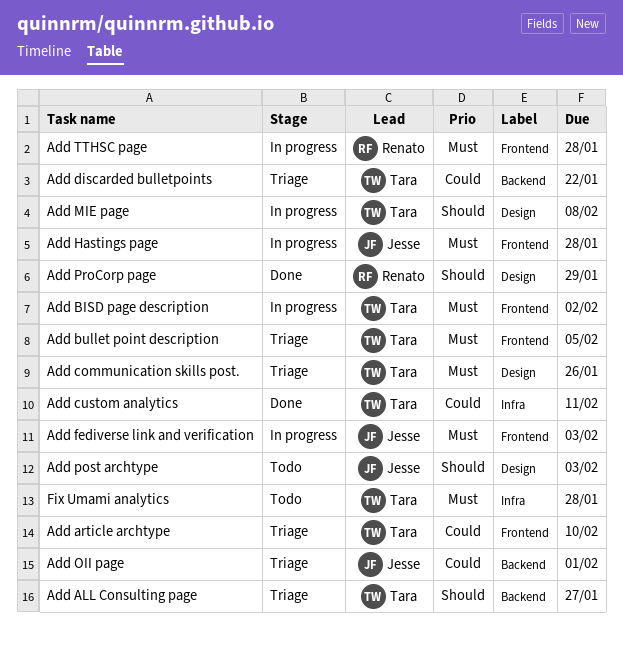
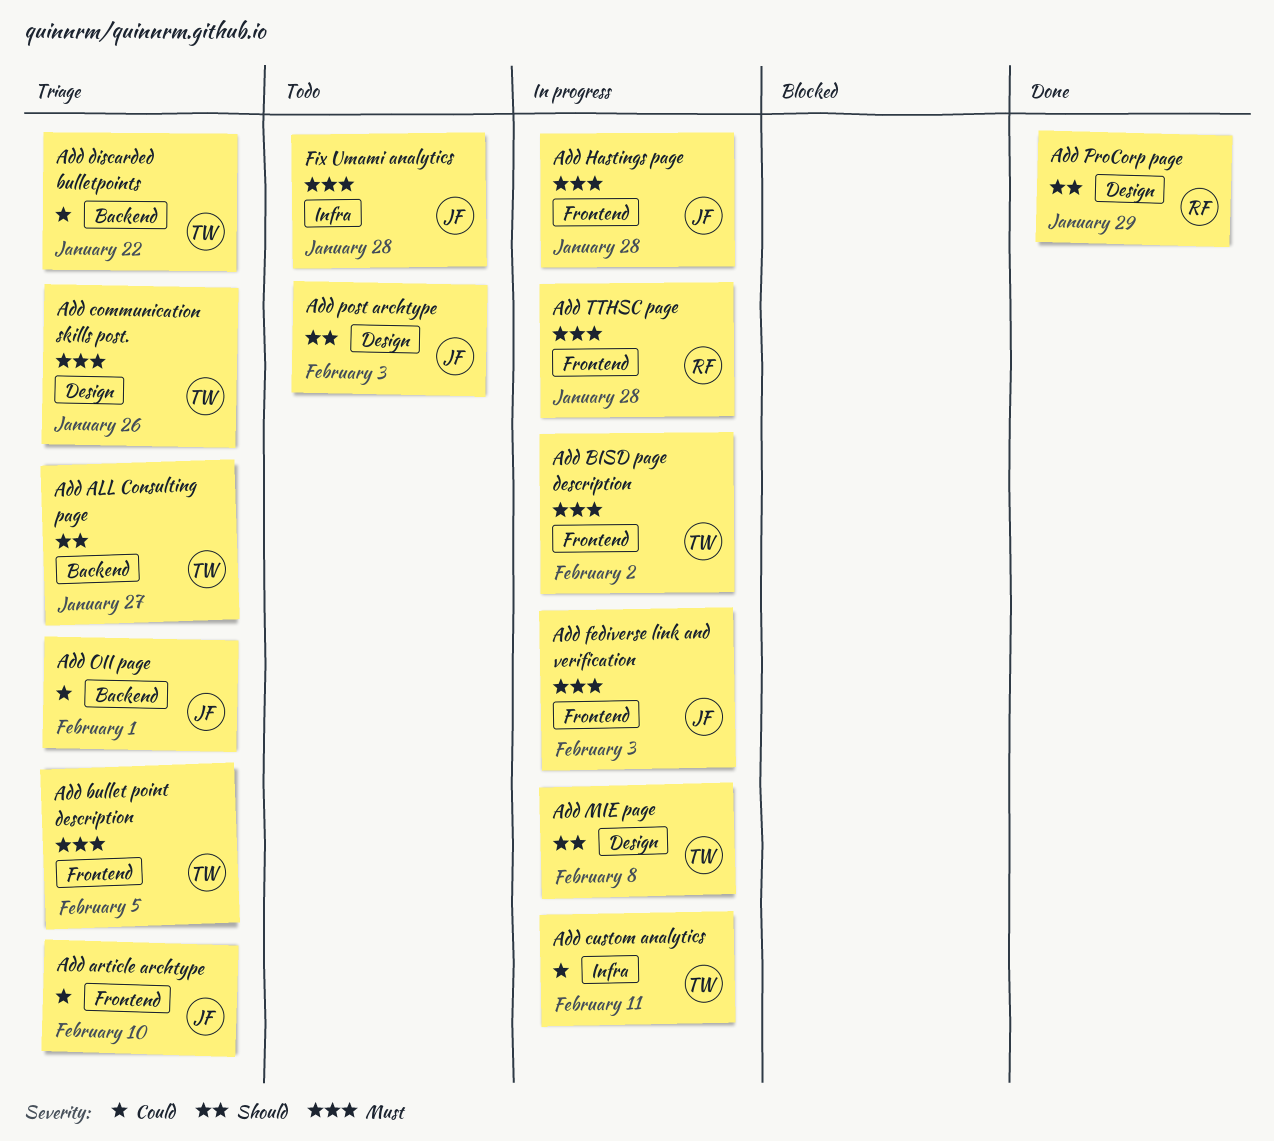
Add article archtype, owner: Tara -> Jesse
Add custom analytics, status: Done -> In progress
Fix Umami analytics, owner: Tara -> Jesse

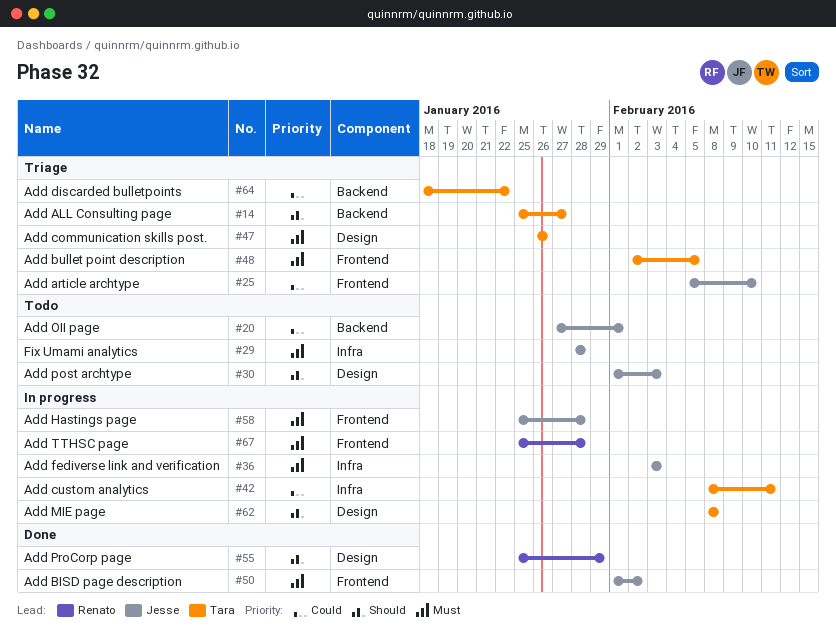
Add BISD page description, status: In progress -> Done
Add BISD page description, owner: Tara -> Jesse
Add fediverse link and verification, label: Frontend -> Infra
Add OII page, status: Triage -> Todo

